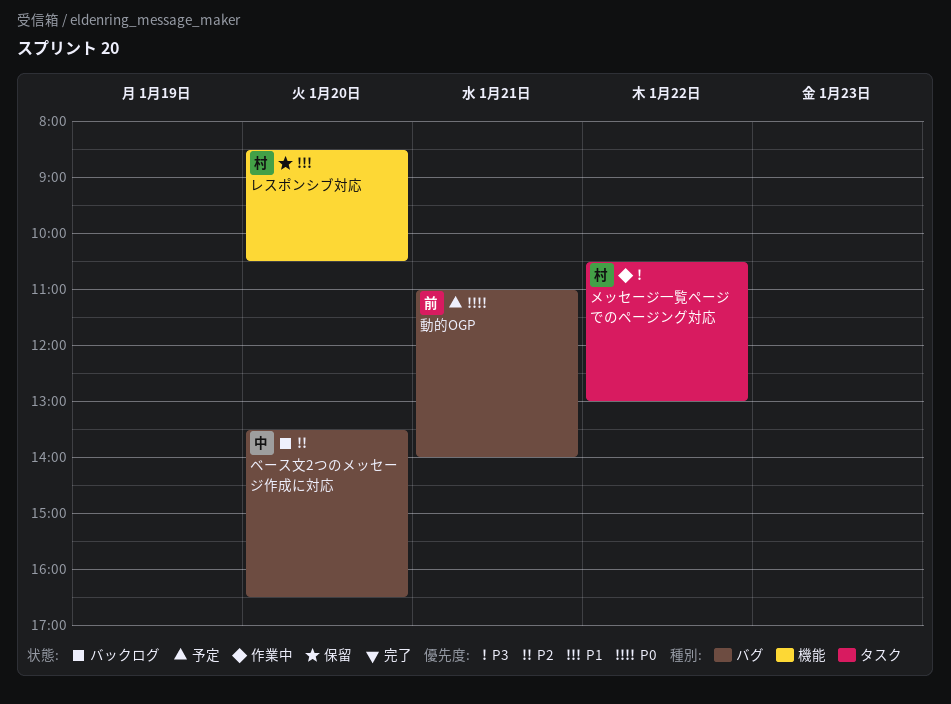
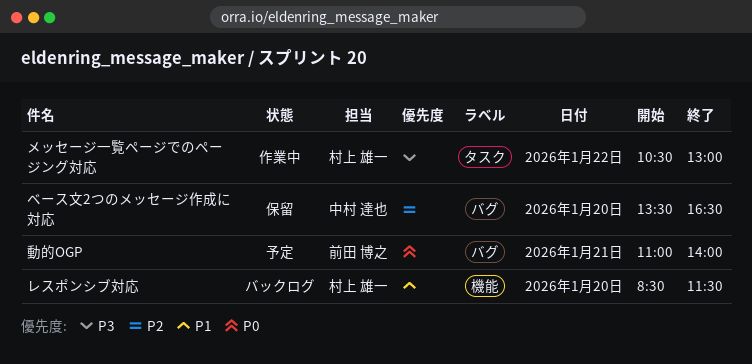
ベース文2つのメッセージ作成に対応, status: バックログ -> 保留
レスポンシブ対応, status: 保留 -> バックログ
レスポンシブ対応, ends: 10:30 -> 11:30

